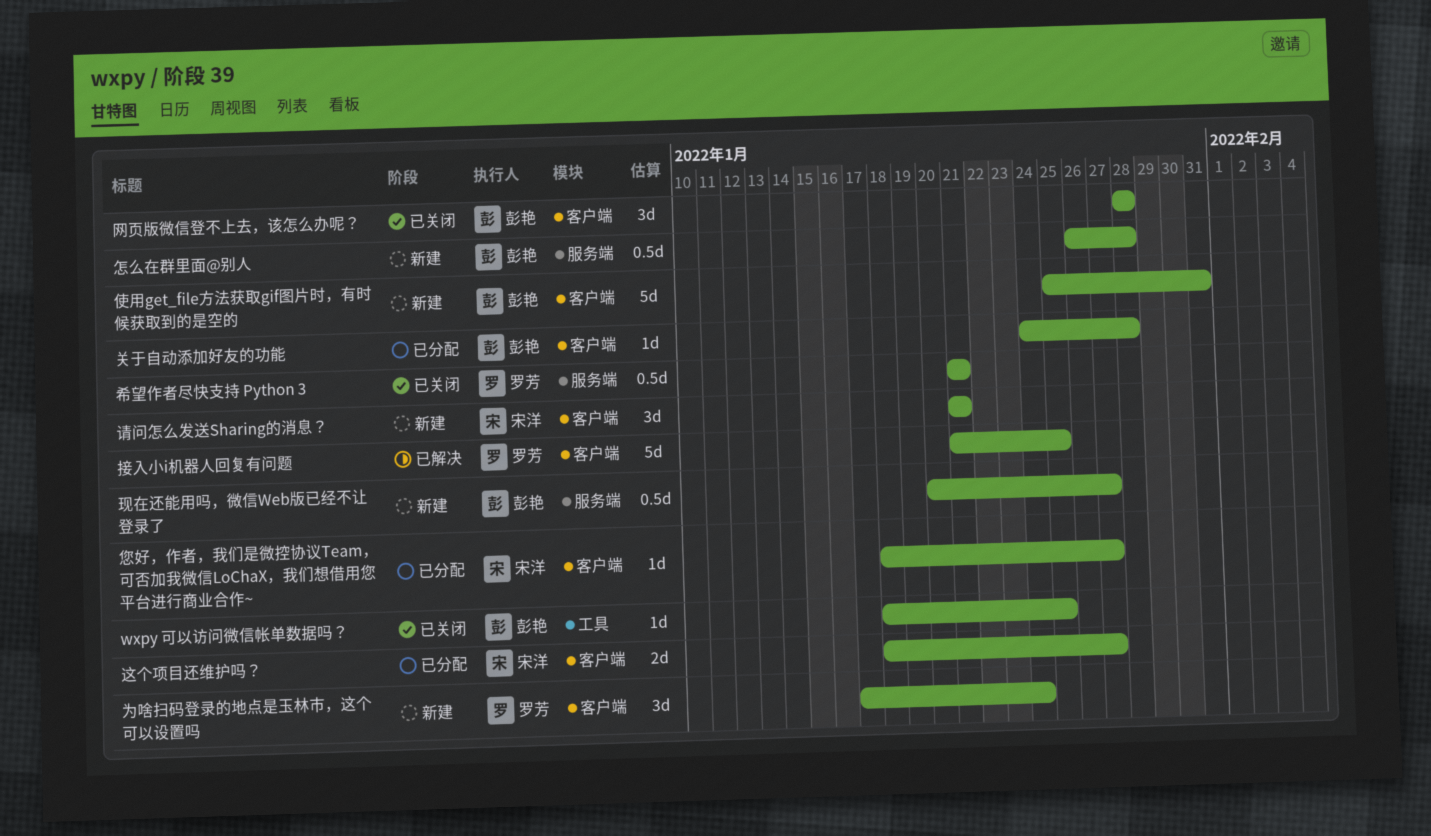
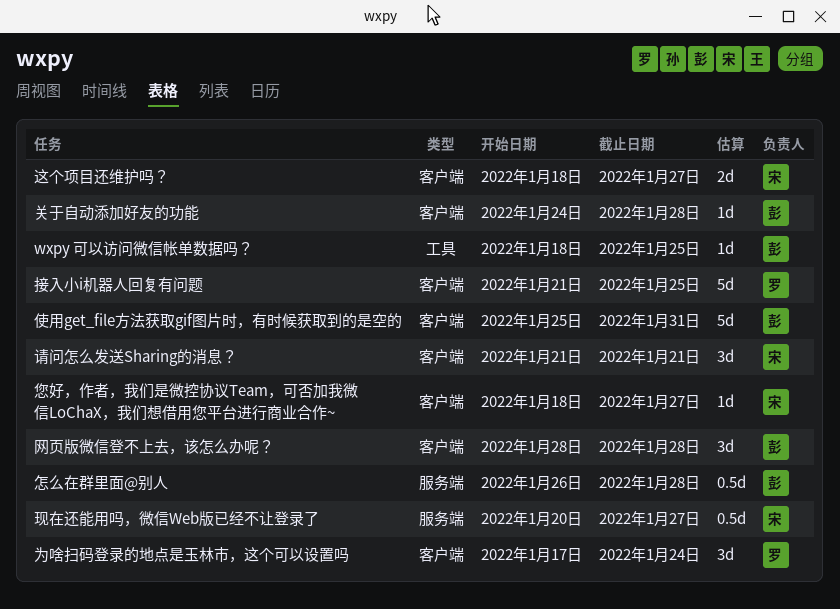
希望作者尽快支持 Python 3: present -> none
现在还能用吗，微信Web版已经不让登录了, owner: 彭艳 -> 宋洋

